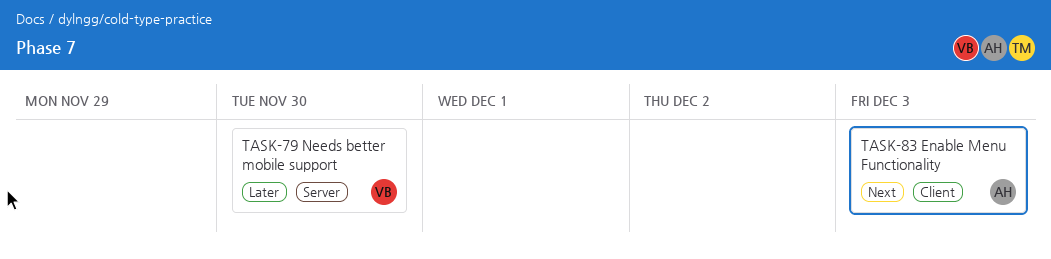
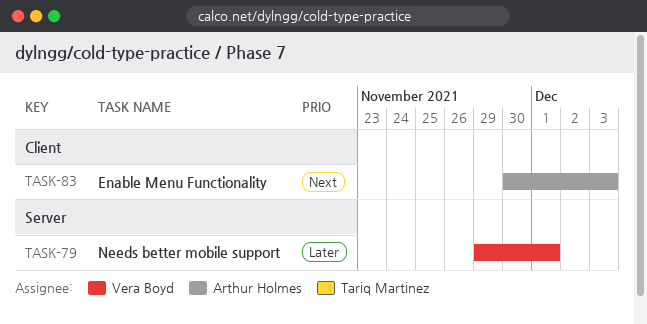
TASK-79, due: Nov 30 -> Dec 1

